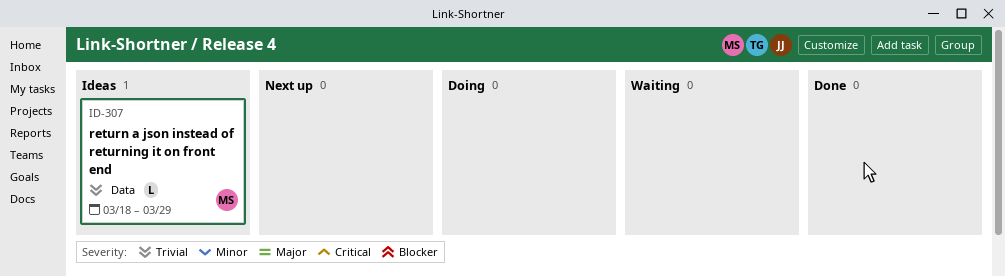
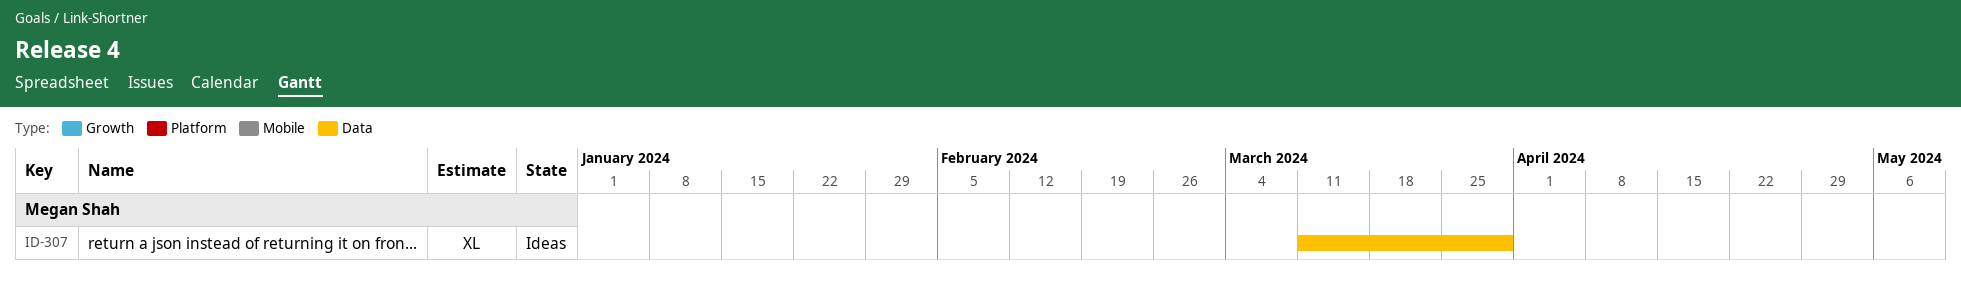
ID-307, estimate: L -> XL
ID-307, start: Mar 18 -> Mar 11

